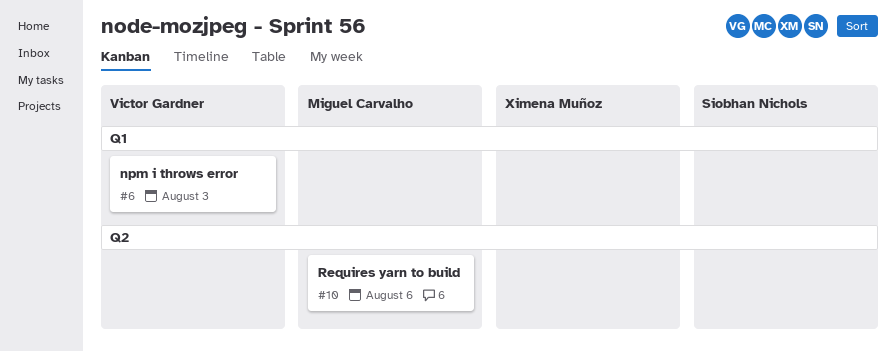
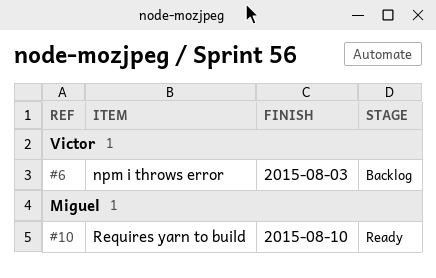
#10, due: Aug 6 -> Aug 10

